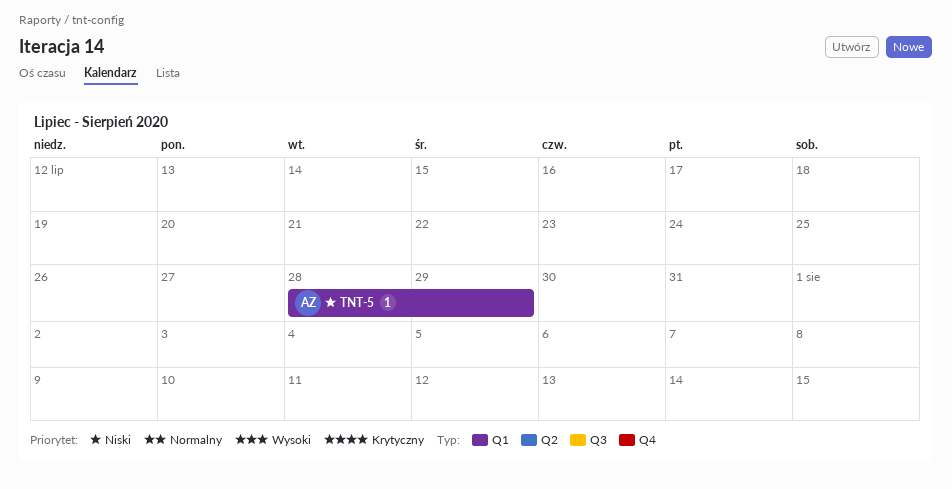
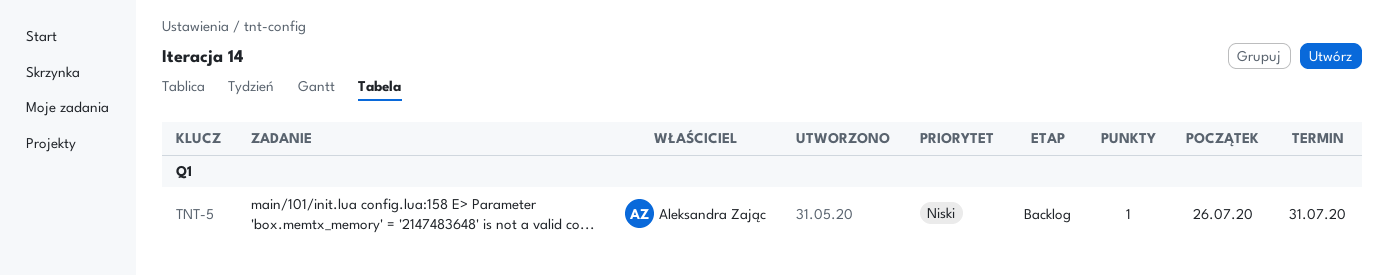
TNT-5, start: Jul 28 -> Jul 26
TNT-5, due: Jul 29 -> Jul 31

